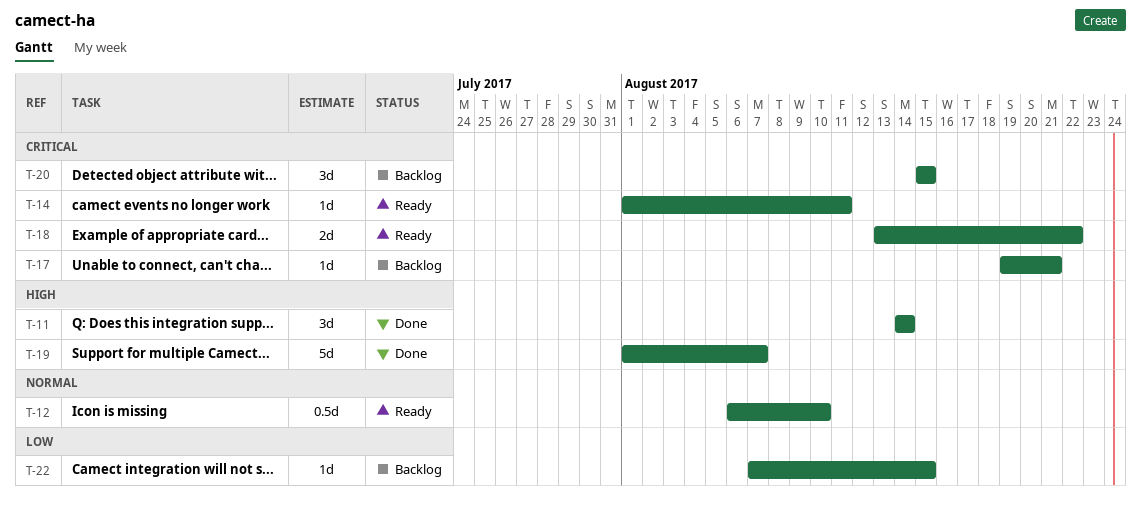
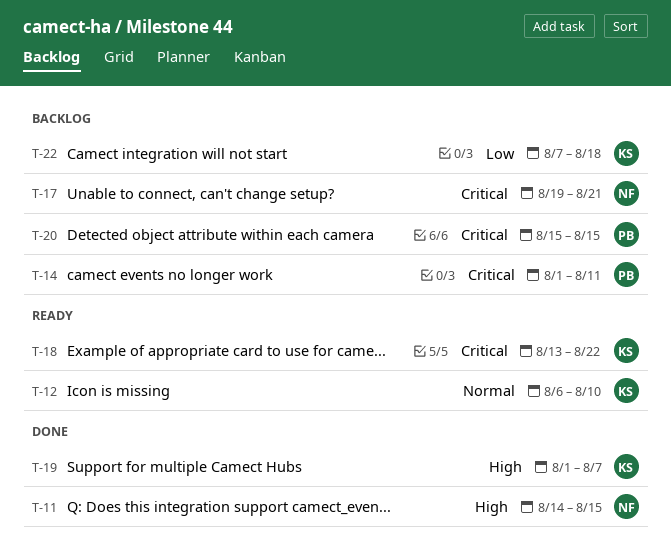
T-11, due: Aug 14 -> Aug 15
T-14, status: Ready -> Backlog
T-22, due: Aug 15 -> Aug 18

